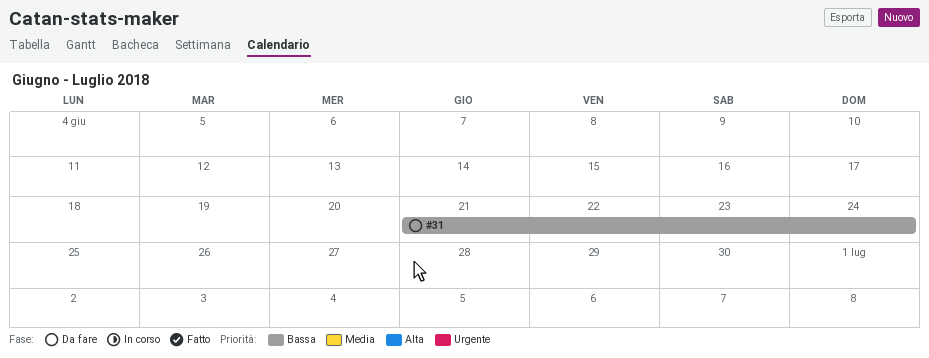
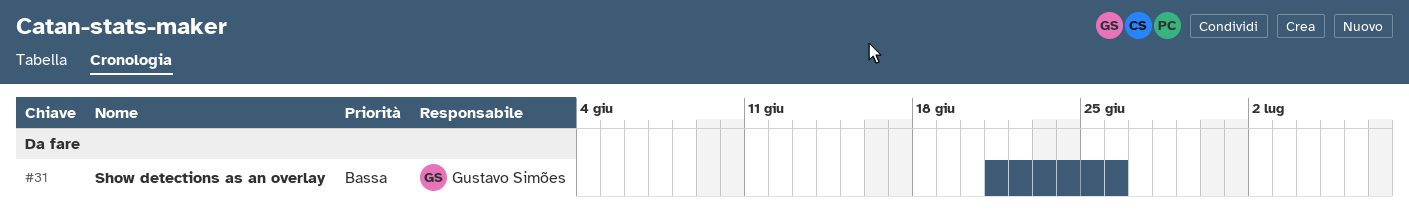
#31, due: Jun 24 -> Jun 26

